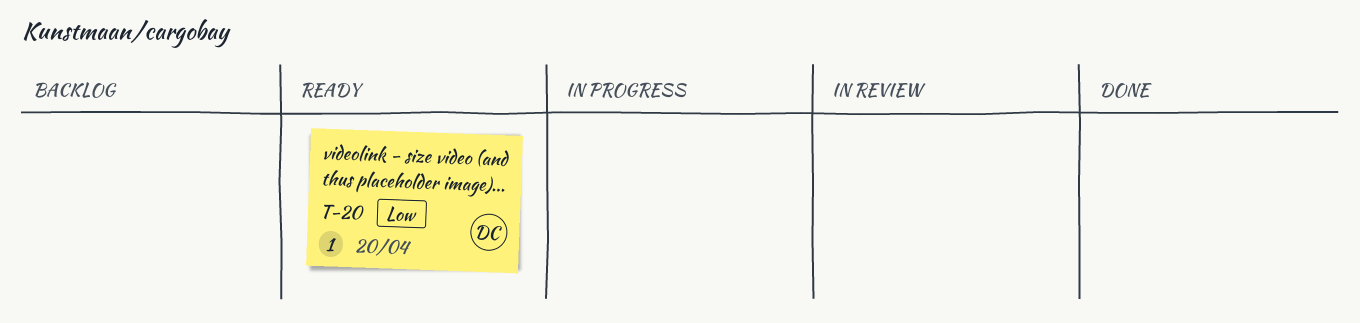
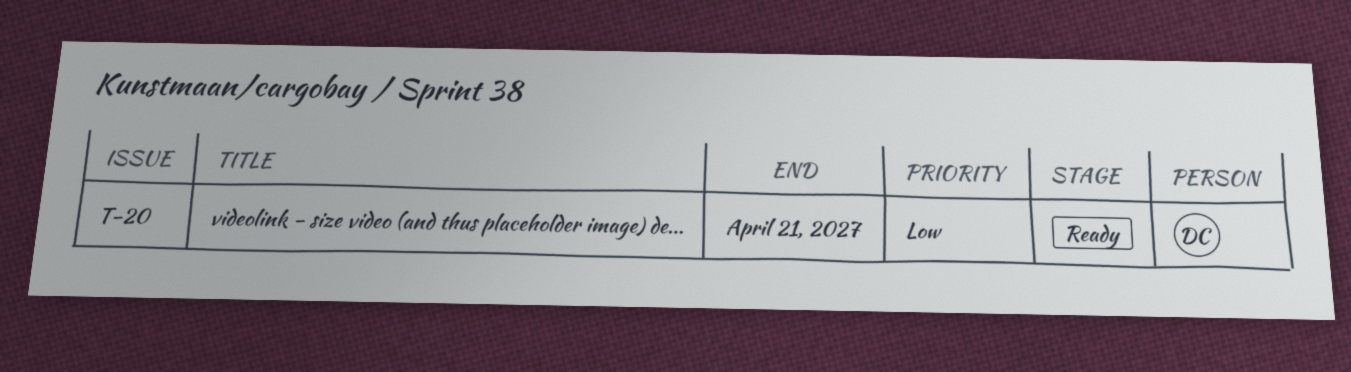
T-20, due: Apr 20 -> Apr 21

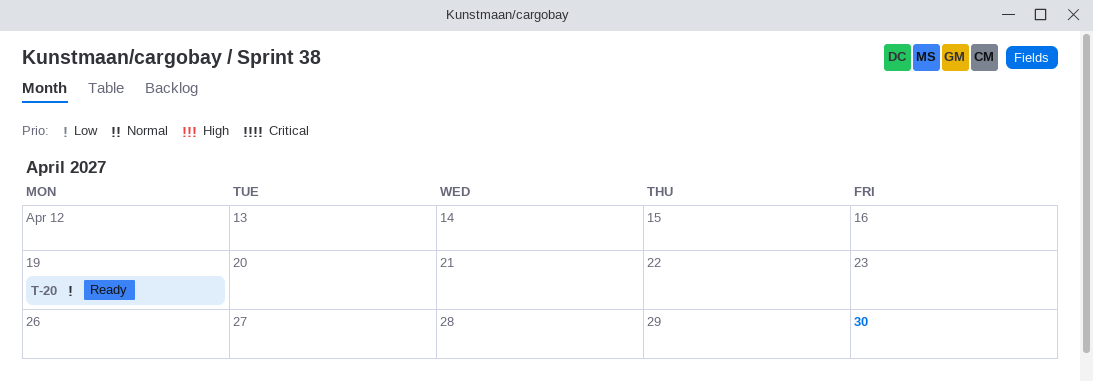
T-20, due: Apr 21 -> Apr 19

